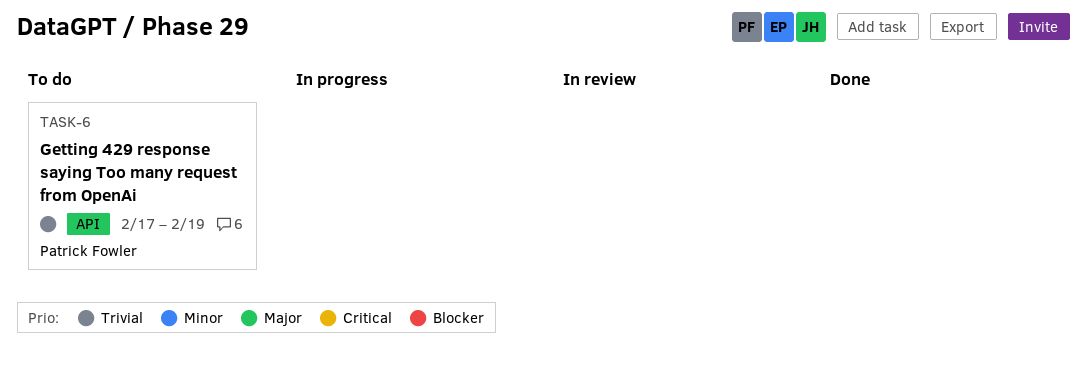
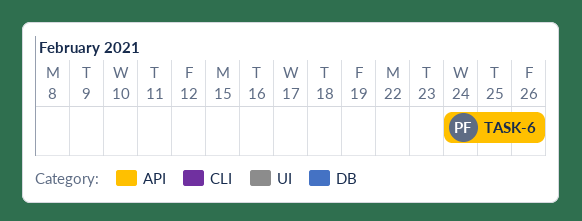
TASK-6, start: Feb 17 -> Feb 24
TASK-6, due: Feb 19 -> Feb 26

